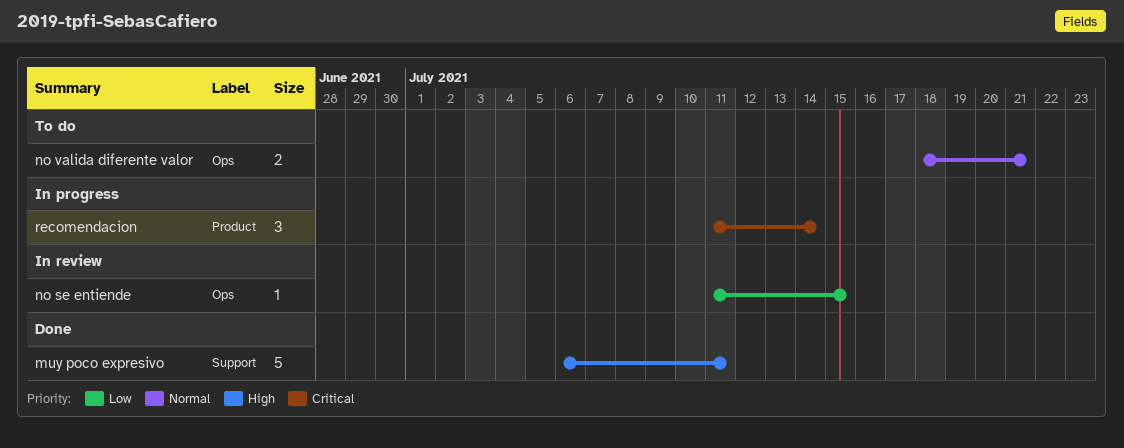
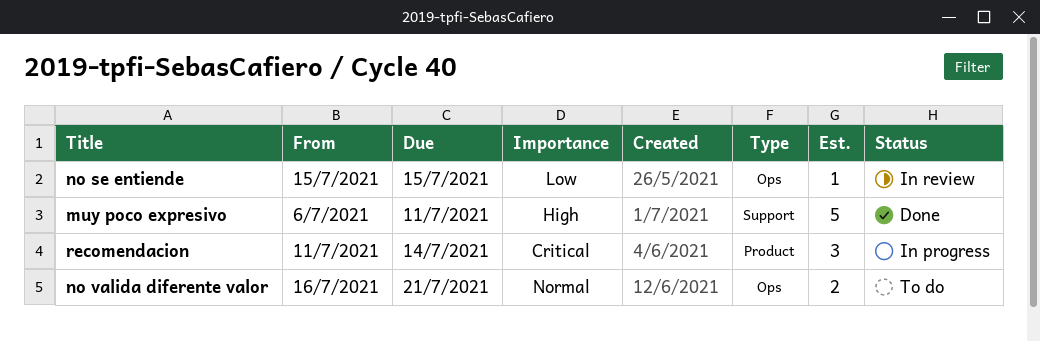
no se entiende, start: Jul 11 -> Jul 15
no valida diferente valor, start: Jul 18 -> Jul 16

